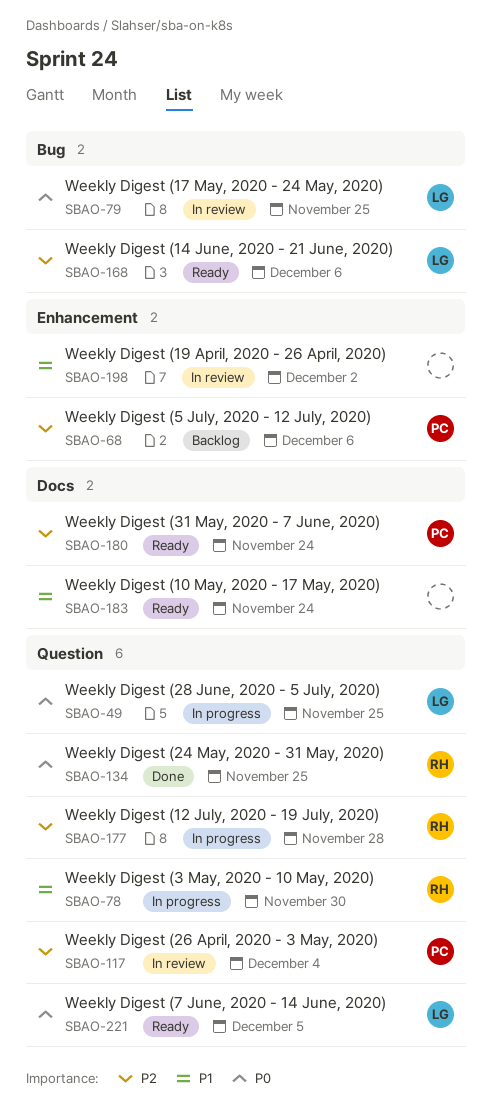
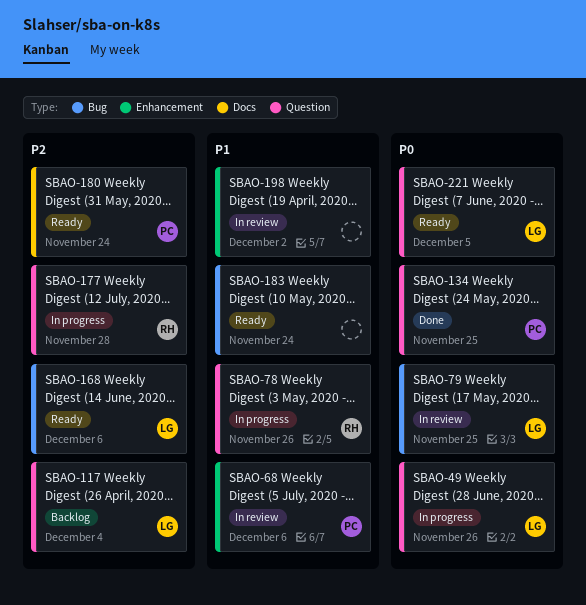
SBAO-49, due: Nov 25 -> Nov 26
SBAO-68, status: Backlog -> In review
SBAO-68, priority: P2 -> P1
SBAO-78, due: Nov 30 -> Nov 26
SBAO-117, status: In review -> Backlog
SBAO-117, owner: PC -> LG
SBAO-134, owner: RH -> PC
SBAO-183, label: Docs -> Bug

